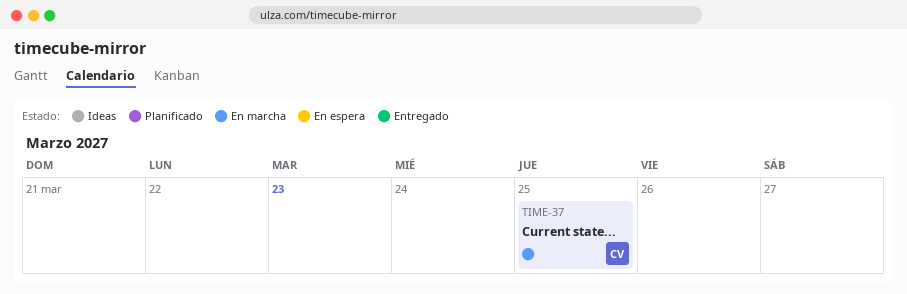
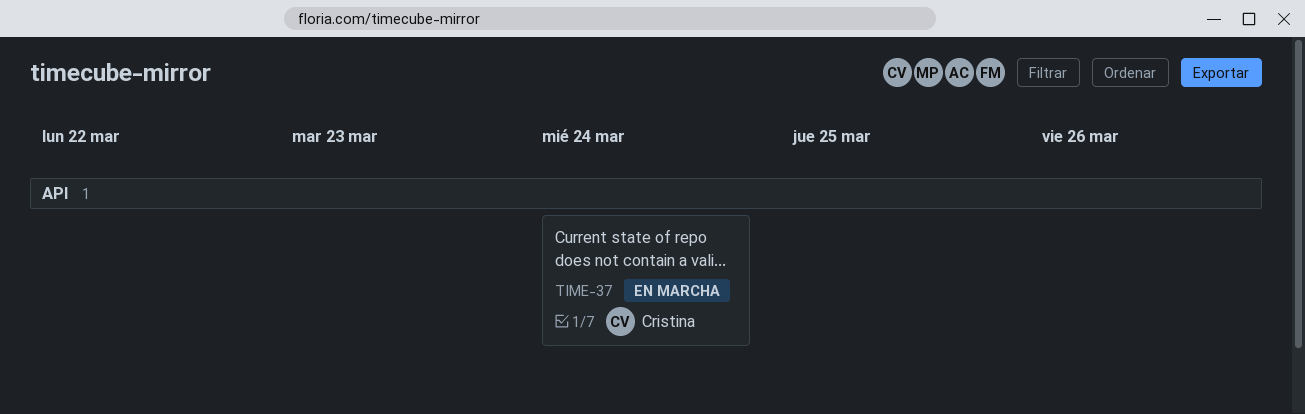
TIME-37, due: Mar 25 -> Mar 24

